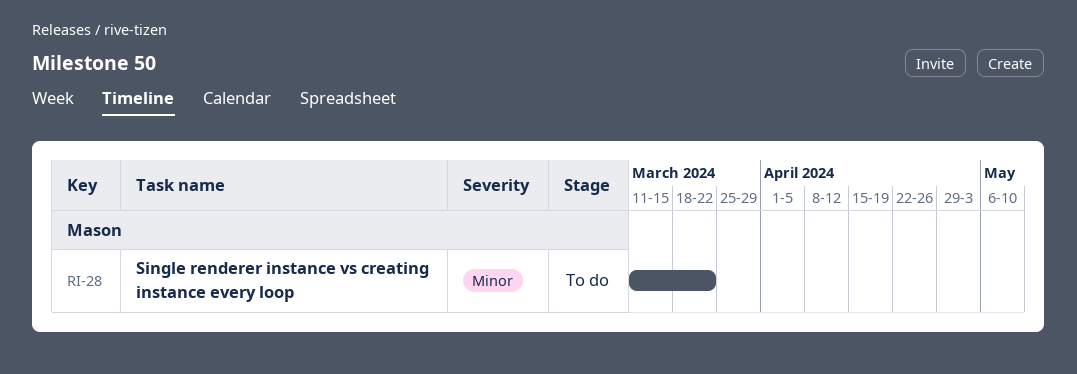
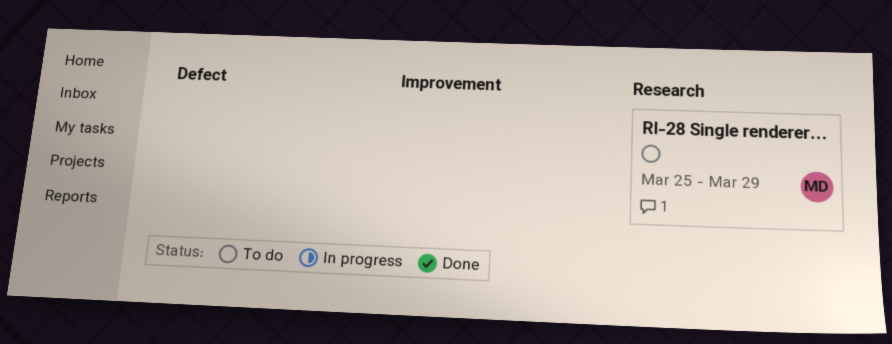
RI-28, start: Mar 11 -> Mar 25
RI-28, due: Mar 22 -> Mar 29

